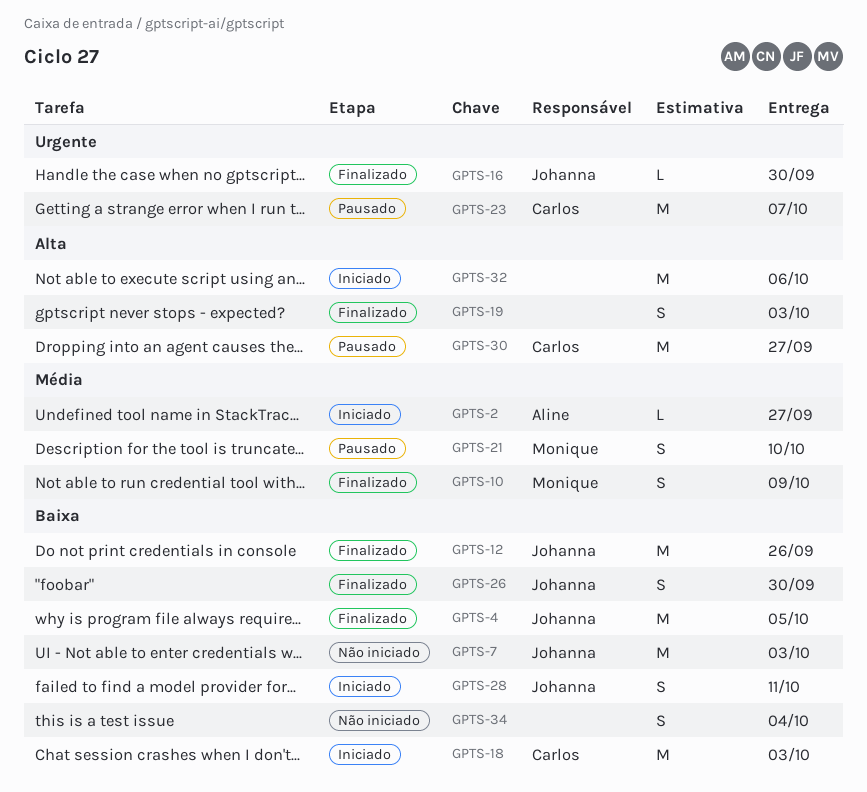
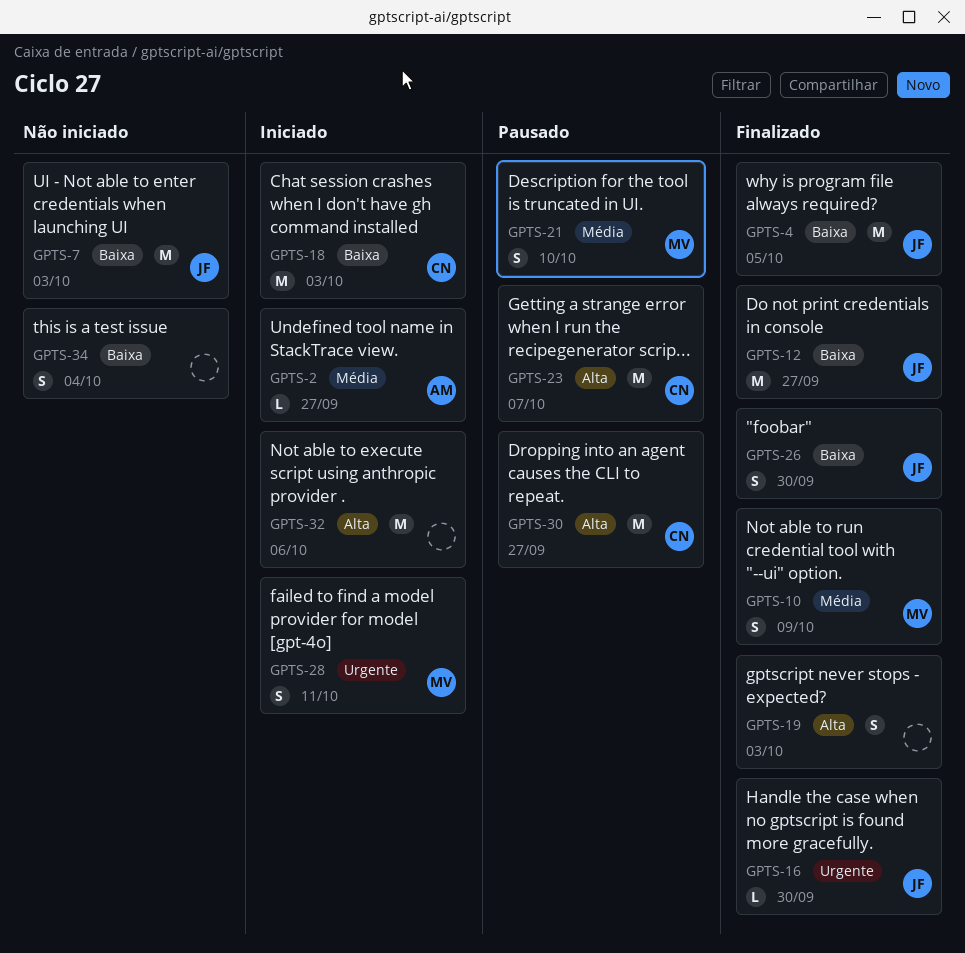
GPTS-12, due: Sep 26 -> Sep 27
GPTS-23, priority: Urgente -> Alta
GPTS-28, owner: Johanna -> Monique
GPTS-28, priority: Baixa -> Urgente

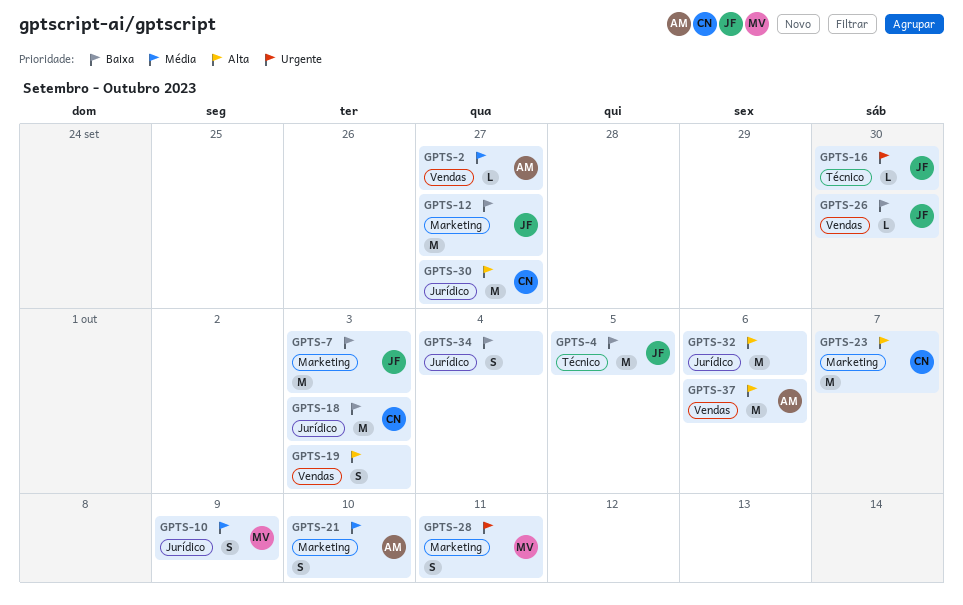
GPTS-21, owner: MV -> AM
GPTS-26, estimate: S -> L
GPTS-37: none -> present

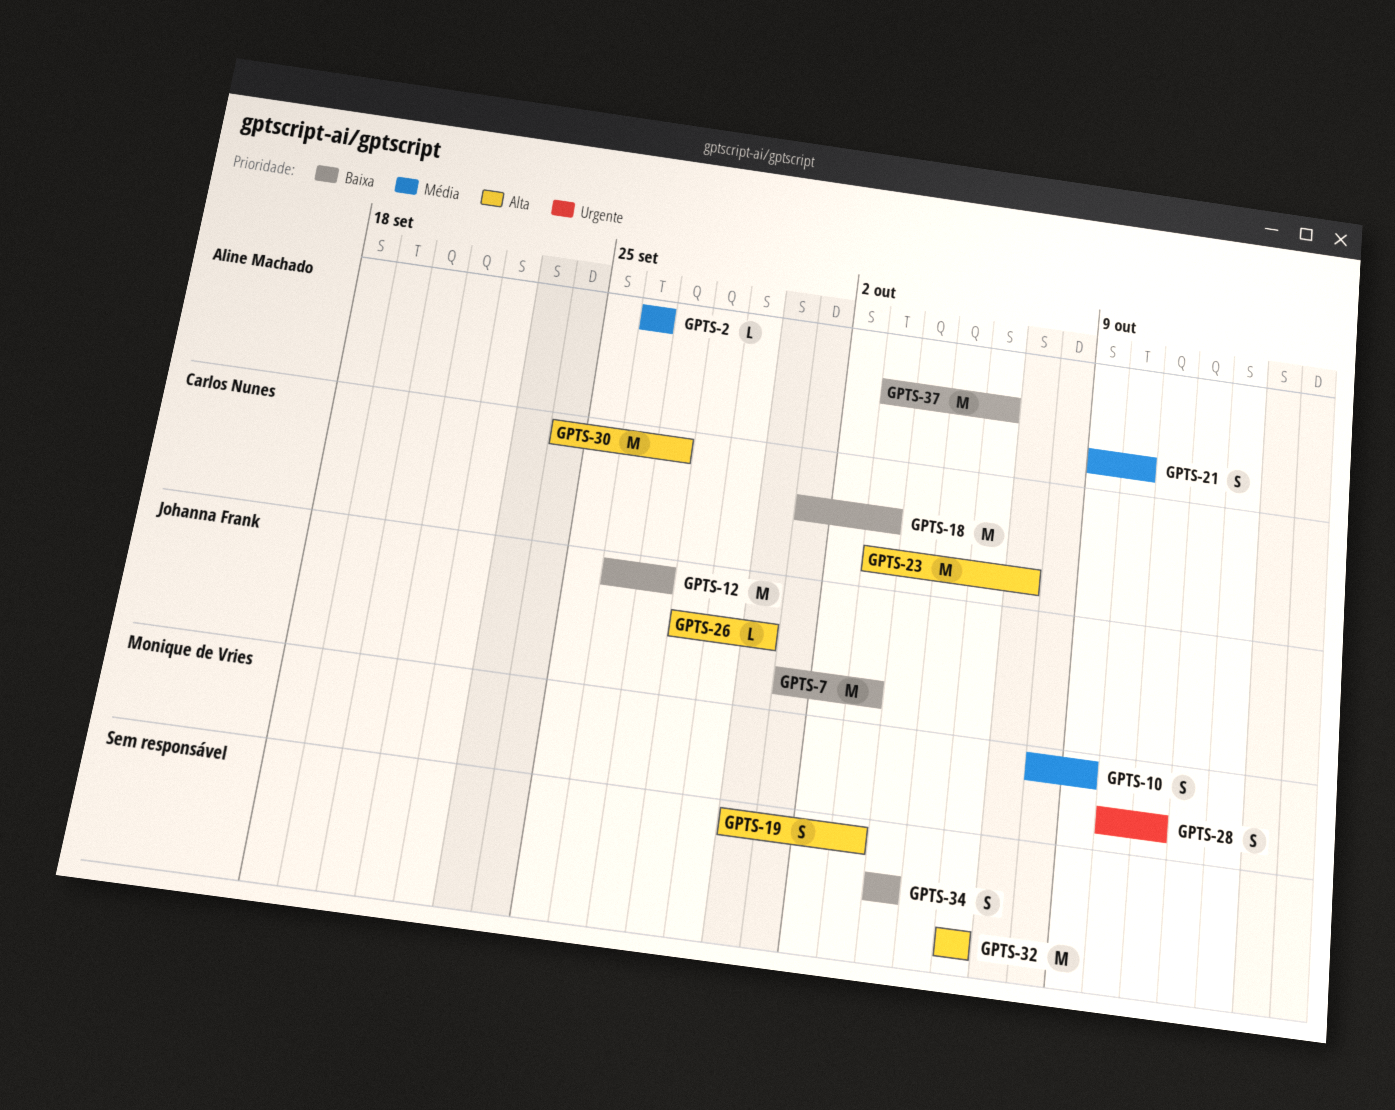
GPTS-2, due: Sep 27 -> Sep 26
GPTS-4: present -> none
GPTS-16: present -> none
GPTS-26, priority: Baixa -> Alta
GPTS-37, priority: Alta -> Baixa

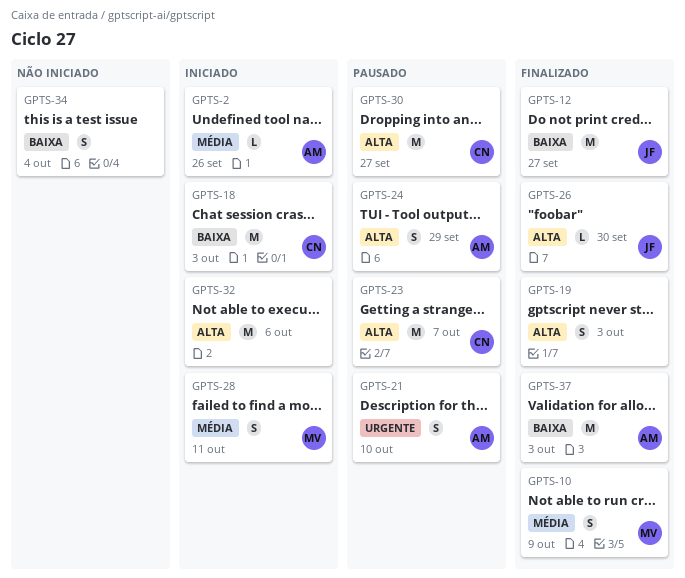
GPTS-7: present -> none
GPTS-21, priority: Média -> Urgente
GPTS-24: none -> present
GPTS-28, priority: Urgente -> Média
GPTS-37, due: Oct 6 -> Oct 3

